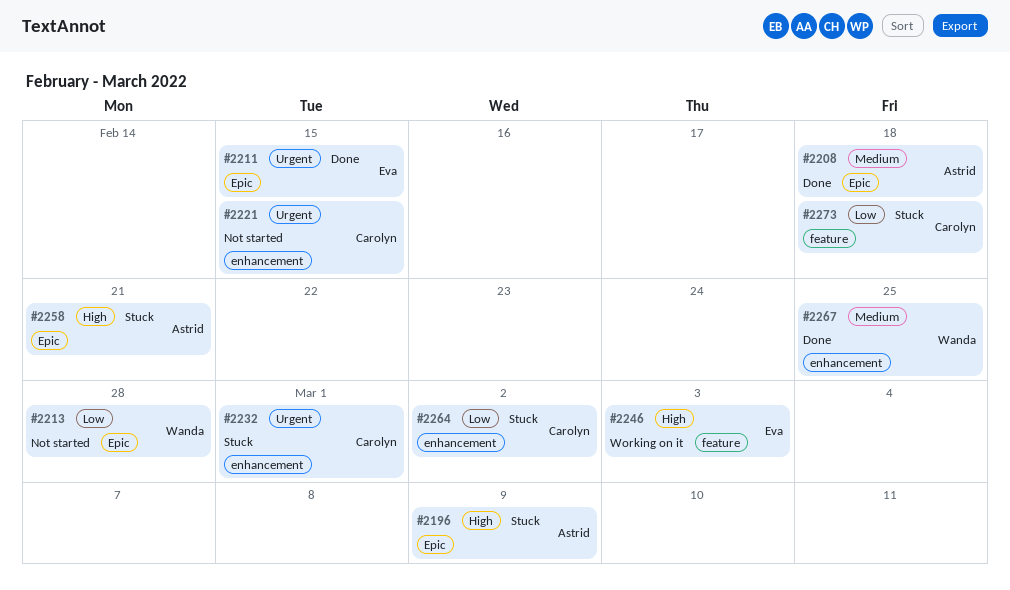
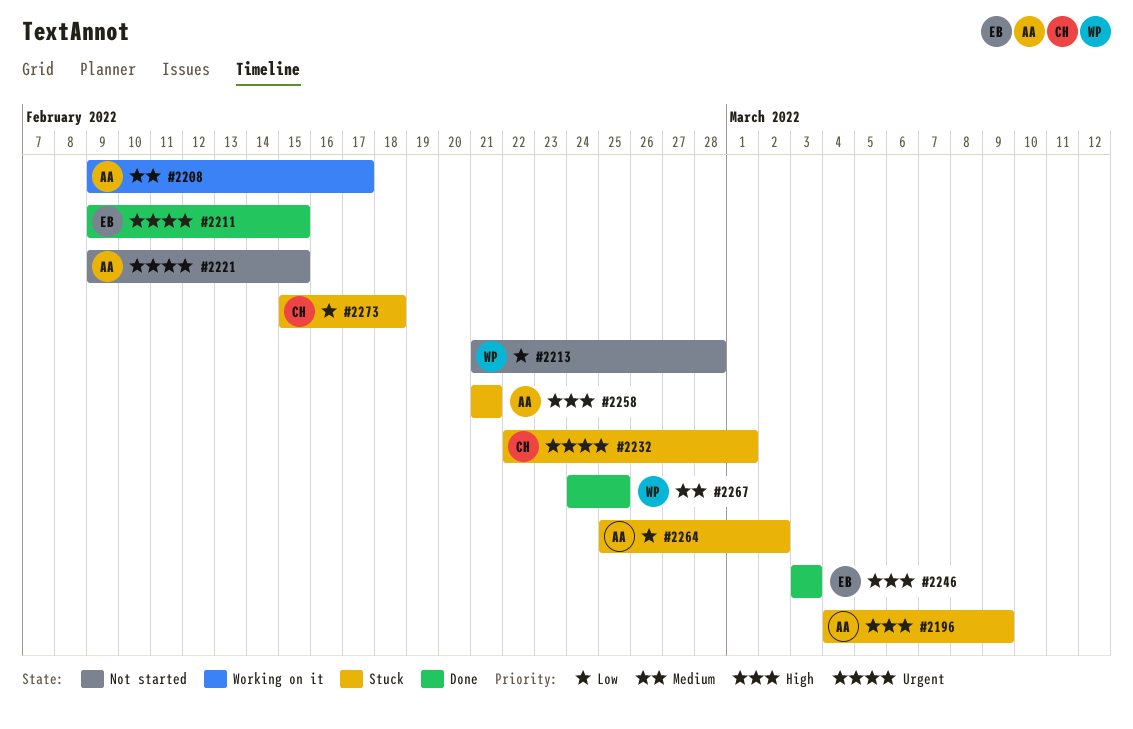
#2208, status: Done -> Working on it
#2208, due: Feb 18 -> Feb 17
#2221, owner: Carolyn -> Astrid
#2246, status: Working on it -> Done
#2264, owner: Carolyn -> Astrid

